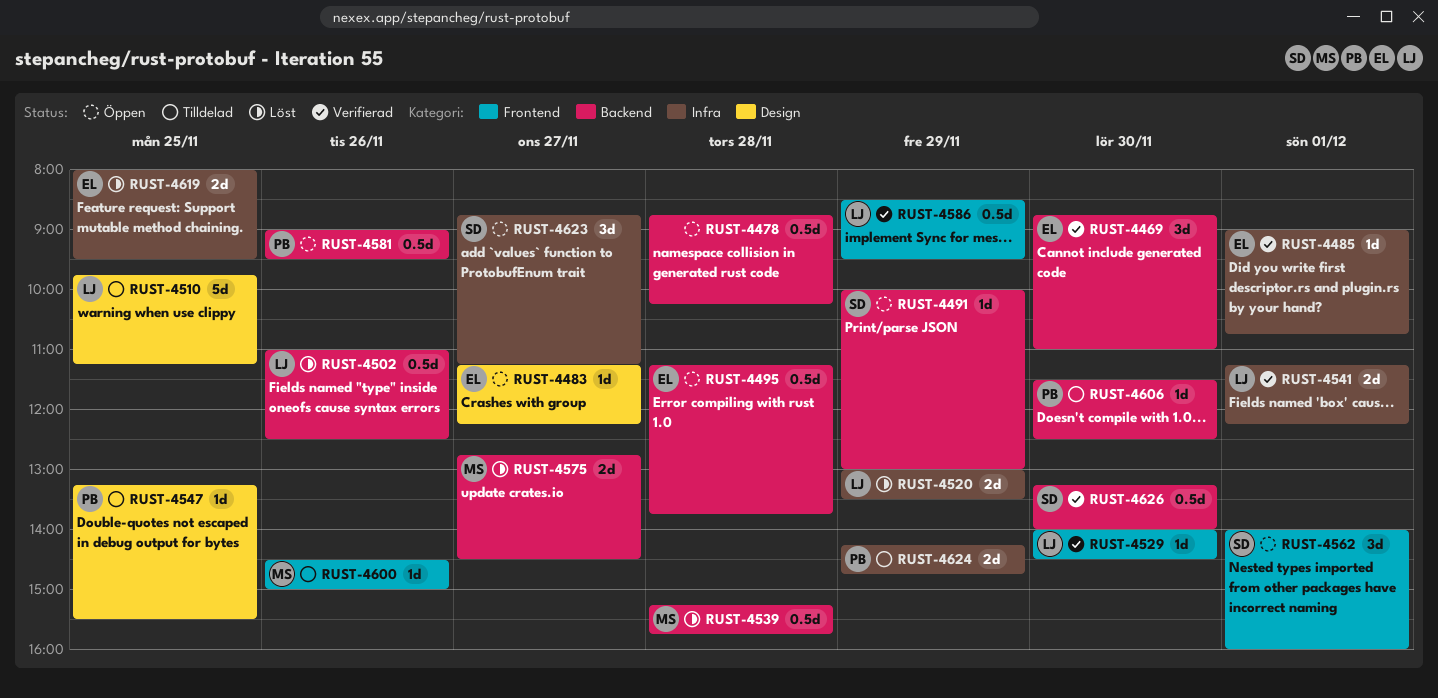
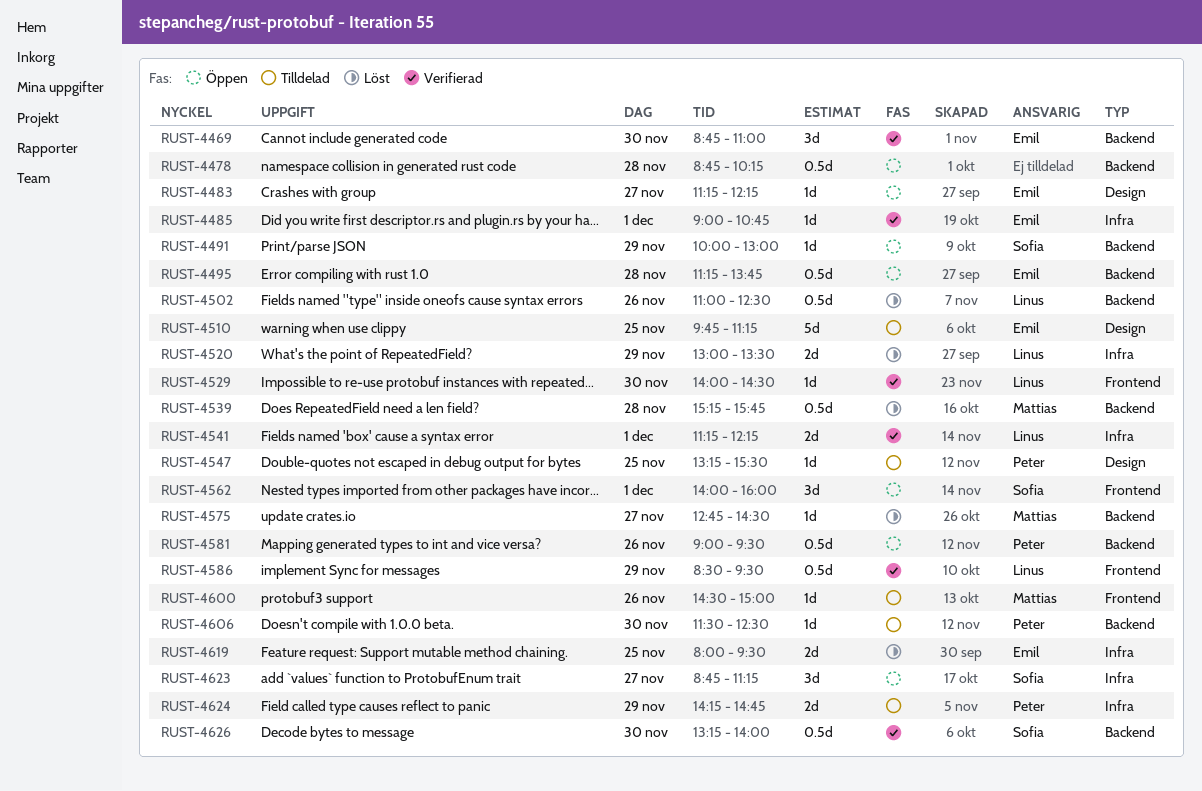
RUST-4510, owner: Linus -> Emil
RUST-4575, estimate: 2d -> 1d

